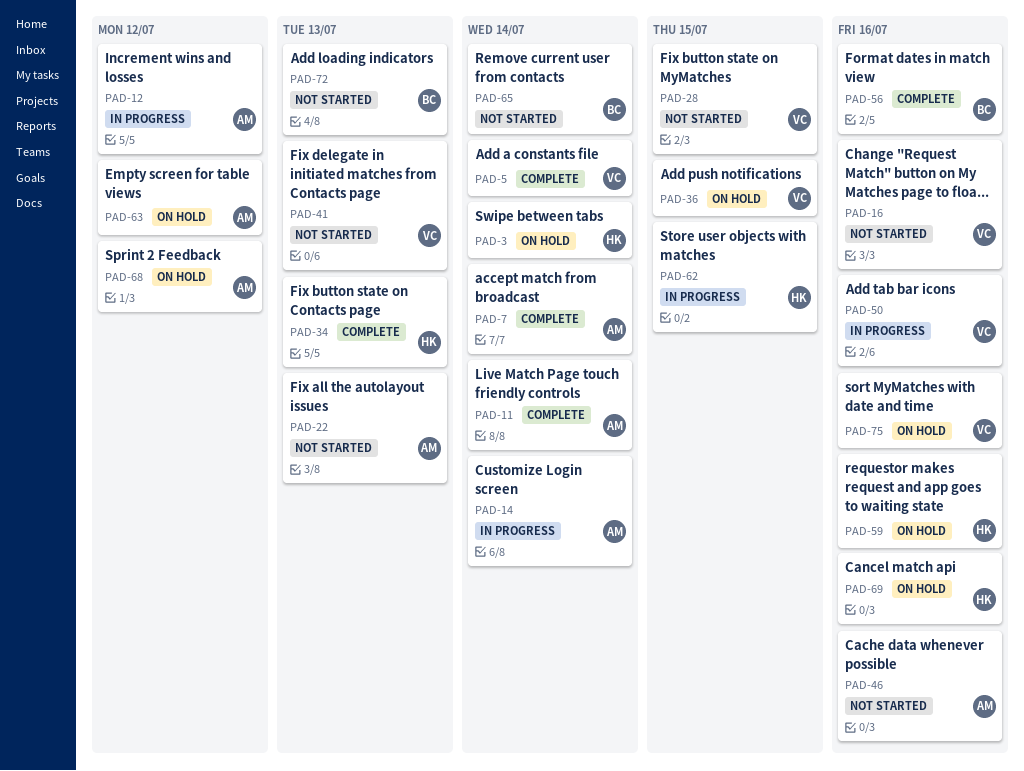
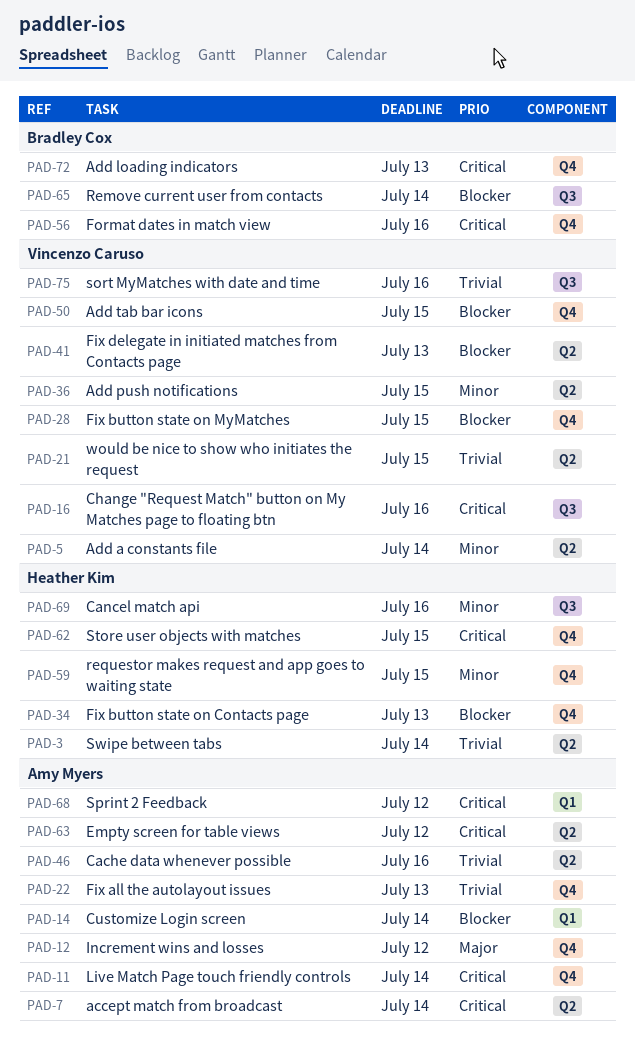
PAD-21: none -> present
PAD-50, due: Jul 16 -> Jul 15
PAD-59, due: Jul 16 -> Jul 15

